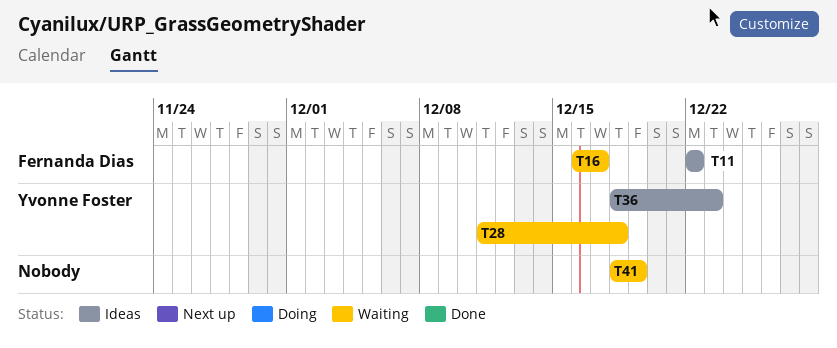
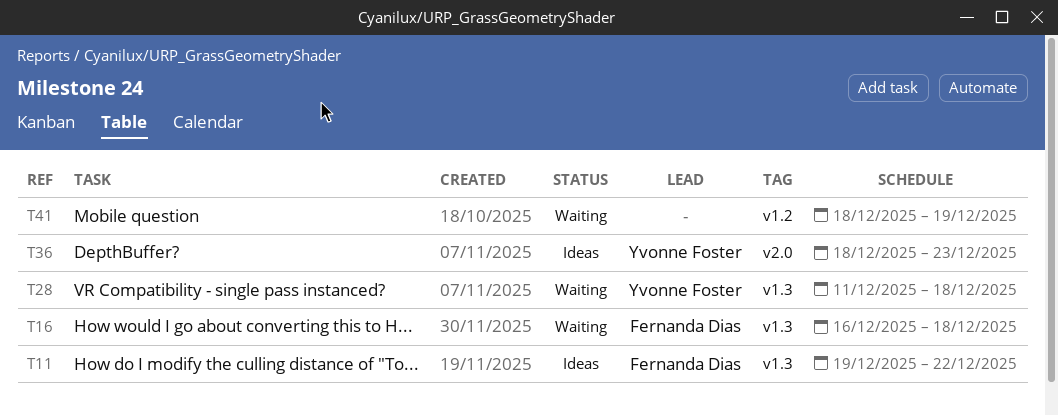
T11, start: Dec 22 -> Dec 19
T16, due: Dec 17 -> Dec 18

